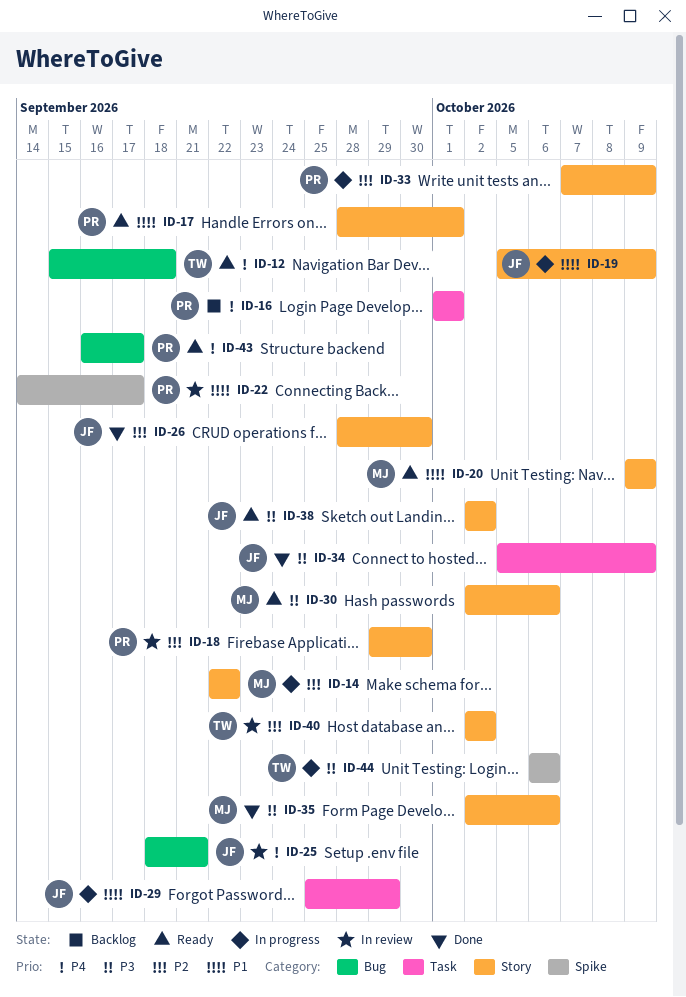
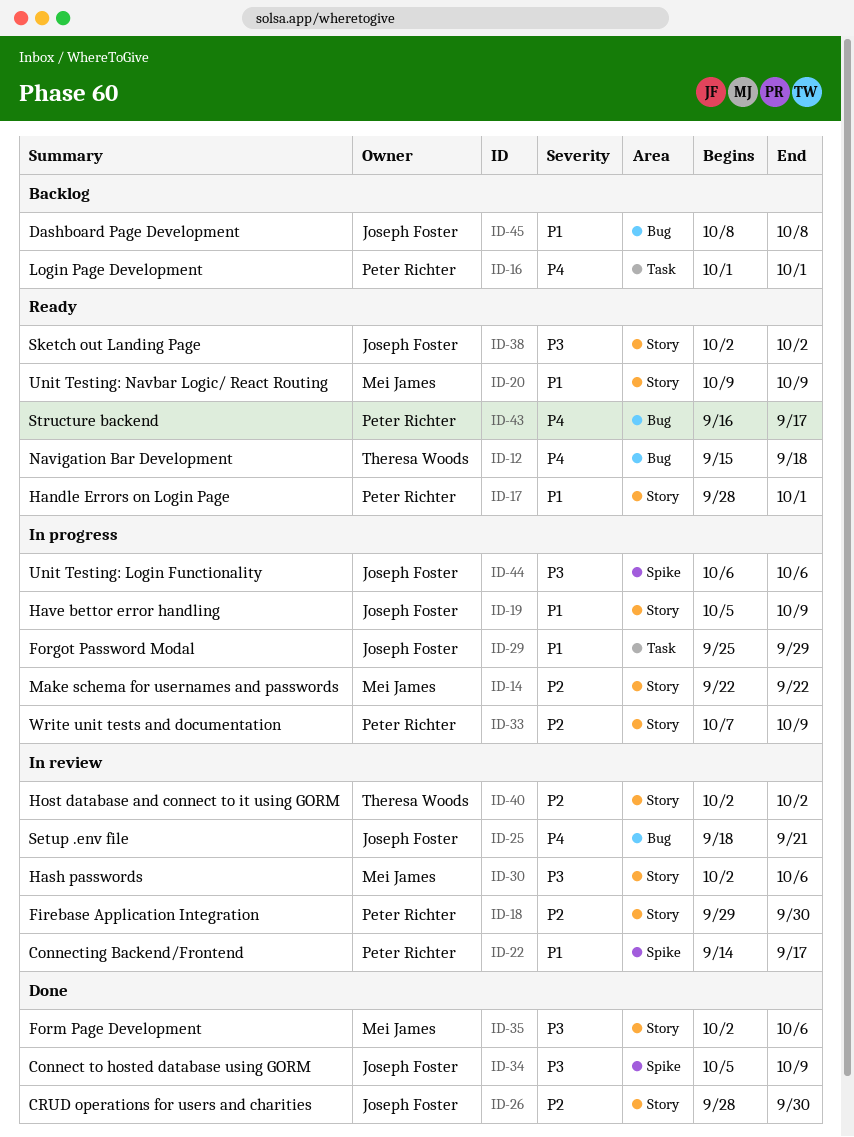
ID-30, status: Ready -> In review
ID-34, label: Task -> Spike
ID-44, owner: Theresa Woods -> Joseph Foster
ID-45: none -> present

